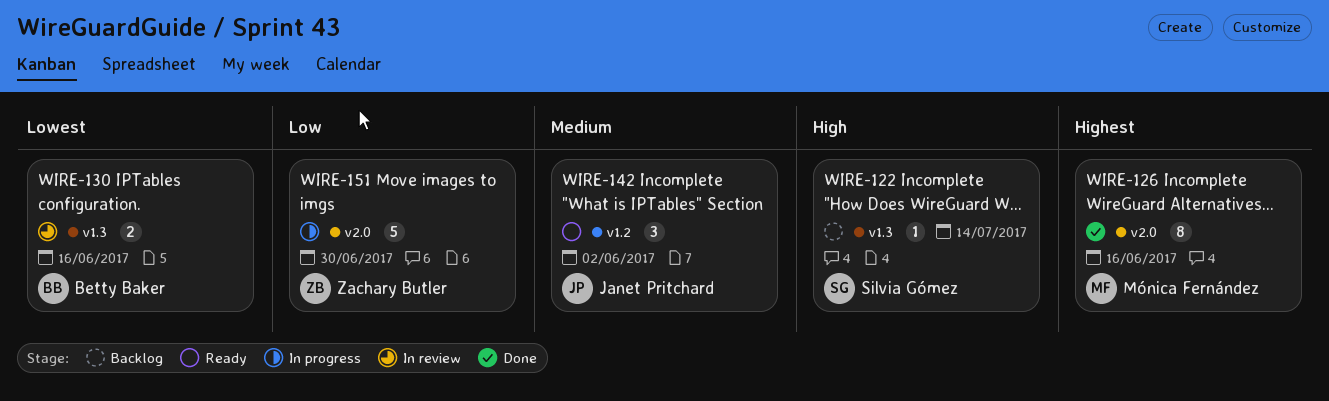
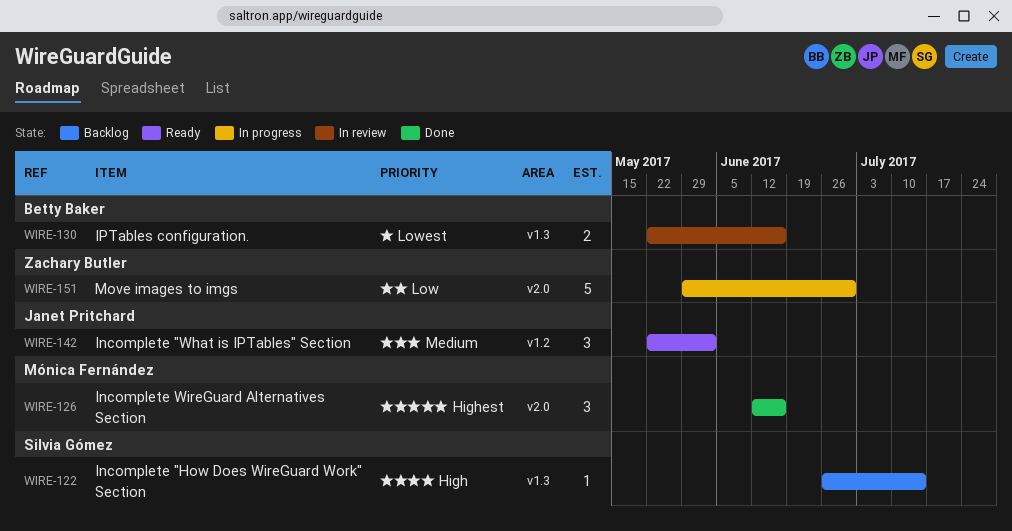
WIRE-126, estimate: 8 -> 3

